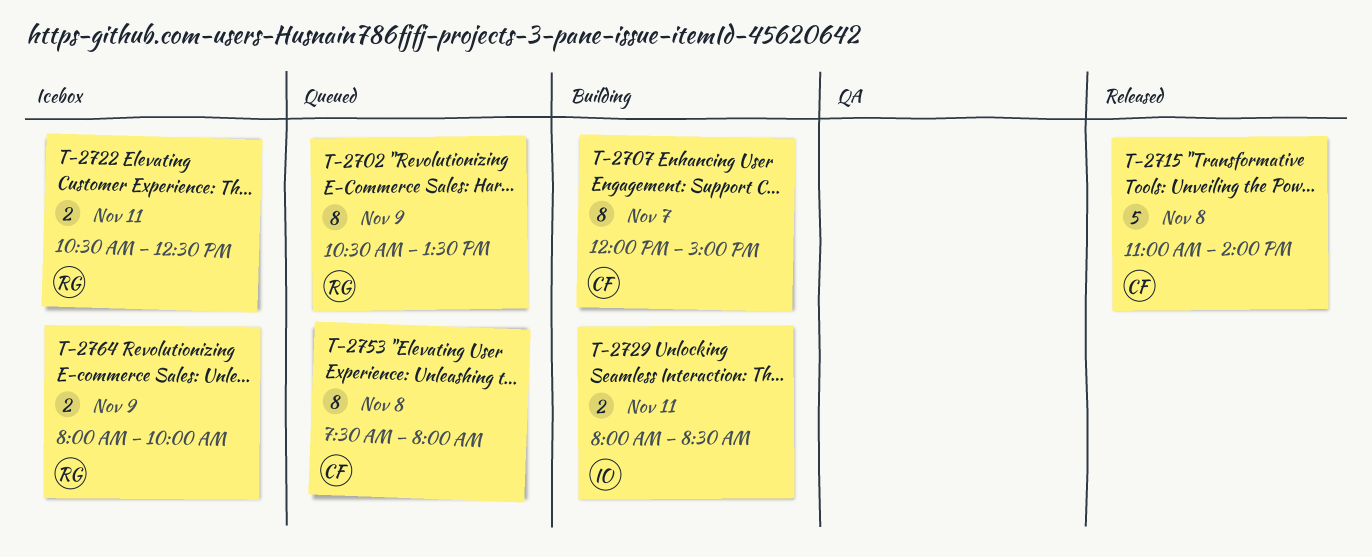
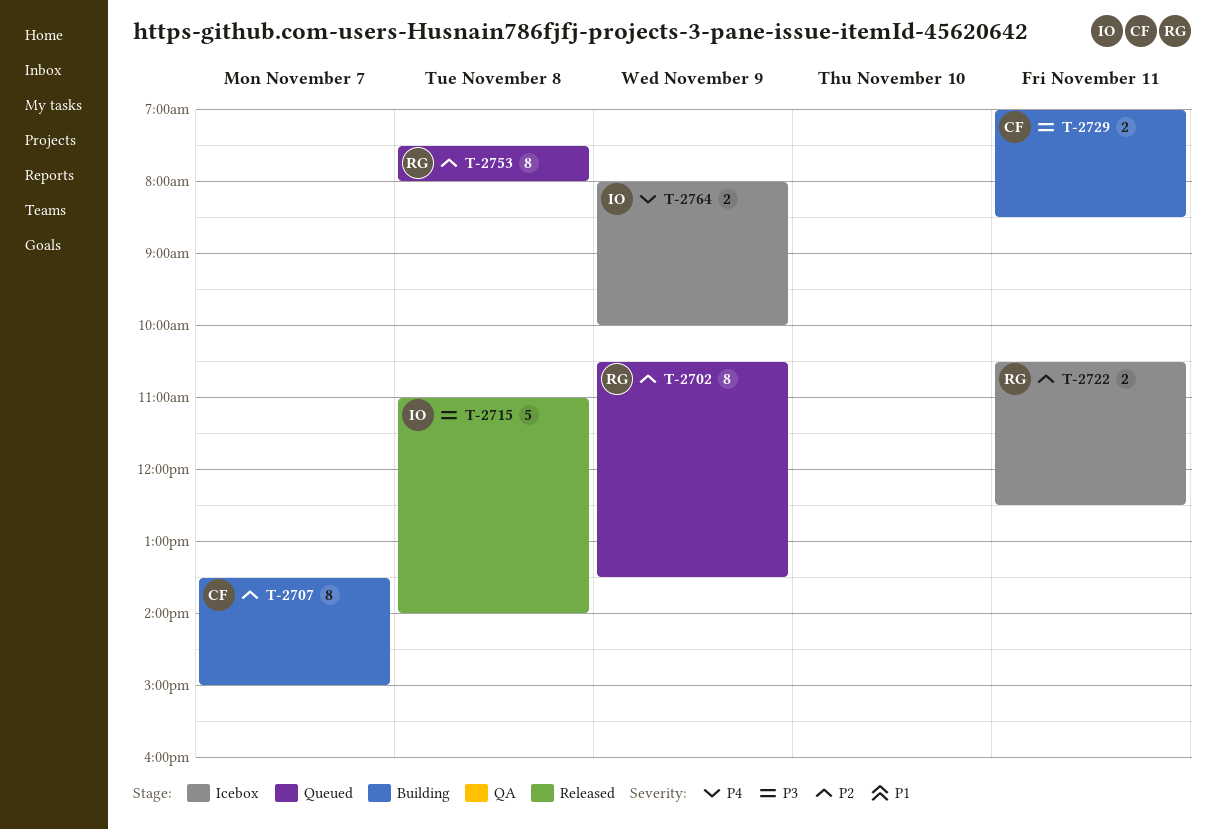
T-2707, begins: 12:00 -> 13:30
T-2715, owner: CF -> IO
T-2729, owner: IO -> CF
T-2729, begins: 08:00 -> 07:00
T-2753, owner: CF -> RG
T-2764, owner: RG -> IO

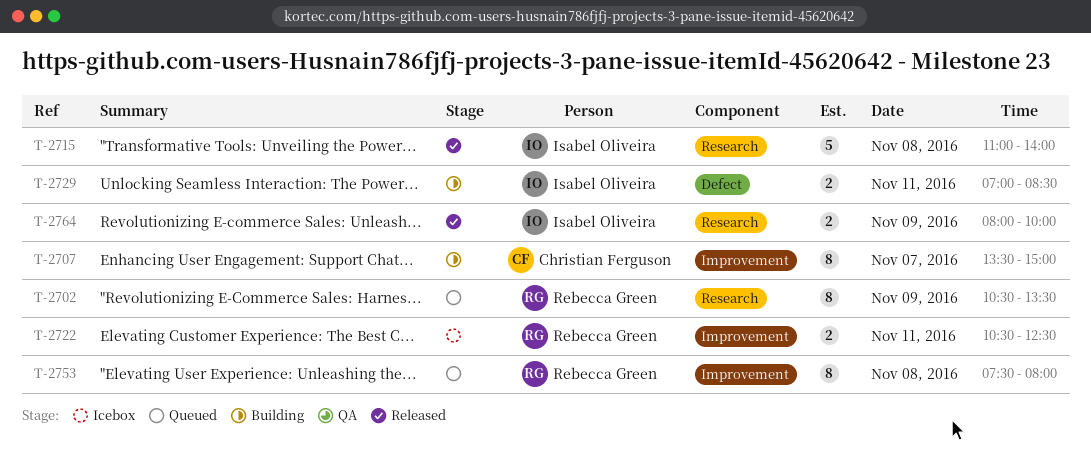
T-2729, owner: Christian Ferguson -> Isabel Oliveira
T-2764, status: Icebox -> Released

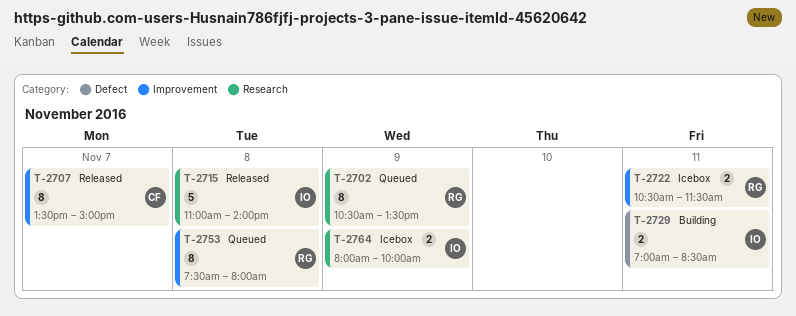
T-2707, status: Building -> Released
T-2722, ends: 12:30 -> 11:30
T-2764, status: Released -> Icebox

